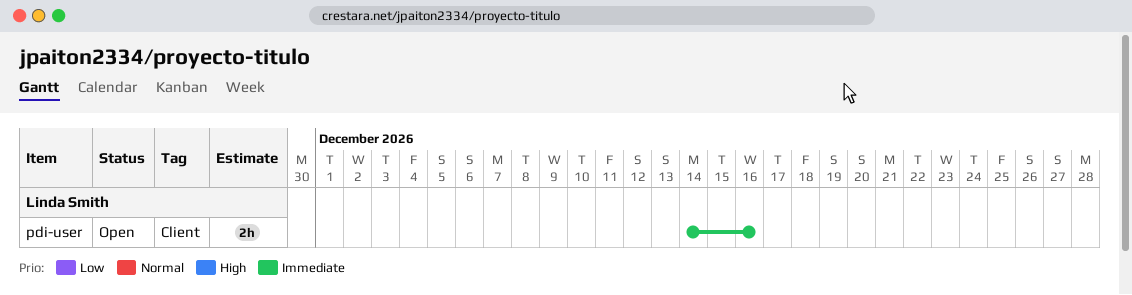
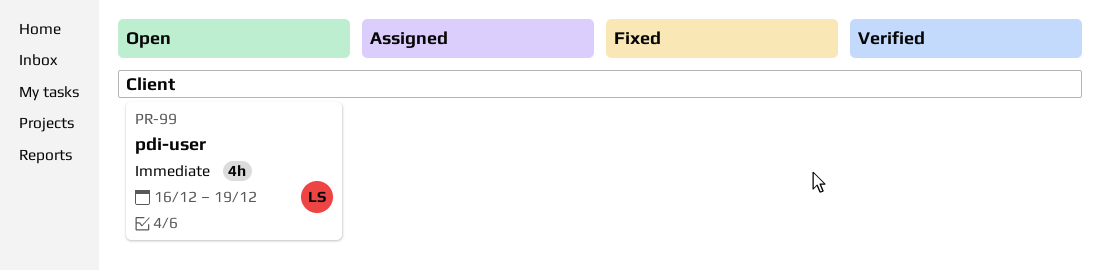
pdi-user, estimate: 2h -> 4h
pdi-user, start: Dec 14 -> Dec 16
pdi-user, due: Dec 16 -> Dec 19

